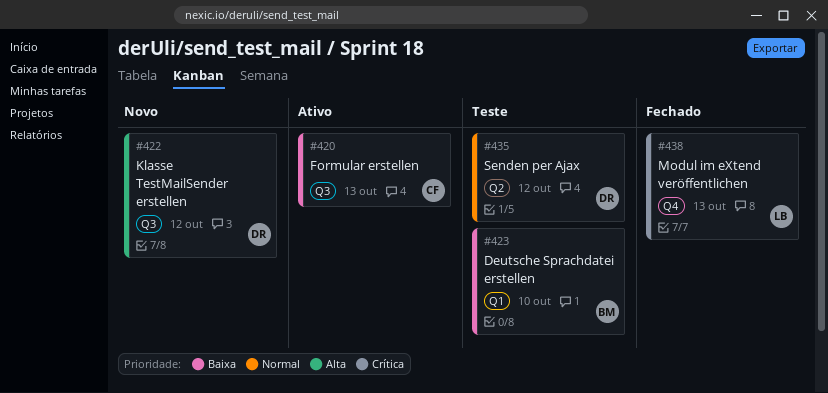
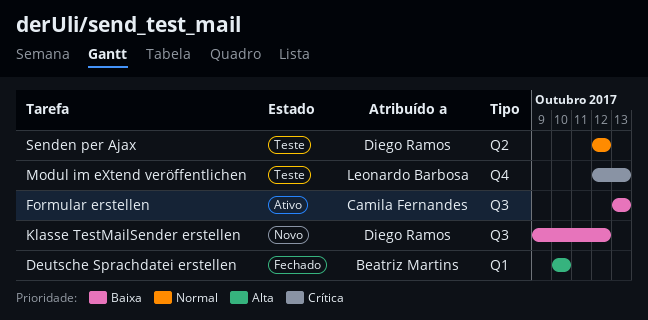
Deutsche Sprachdatei erstellen, status: Teste -> Fechado
Deutsche Sprachdatei erstellen, priority: Baixa -> Alta
Klasse TestMailSender erstellen, priority: Alta -> Baixa
Modul im eXtend veröffentlichen, status: Fechado -> Teste

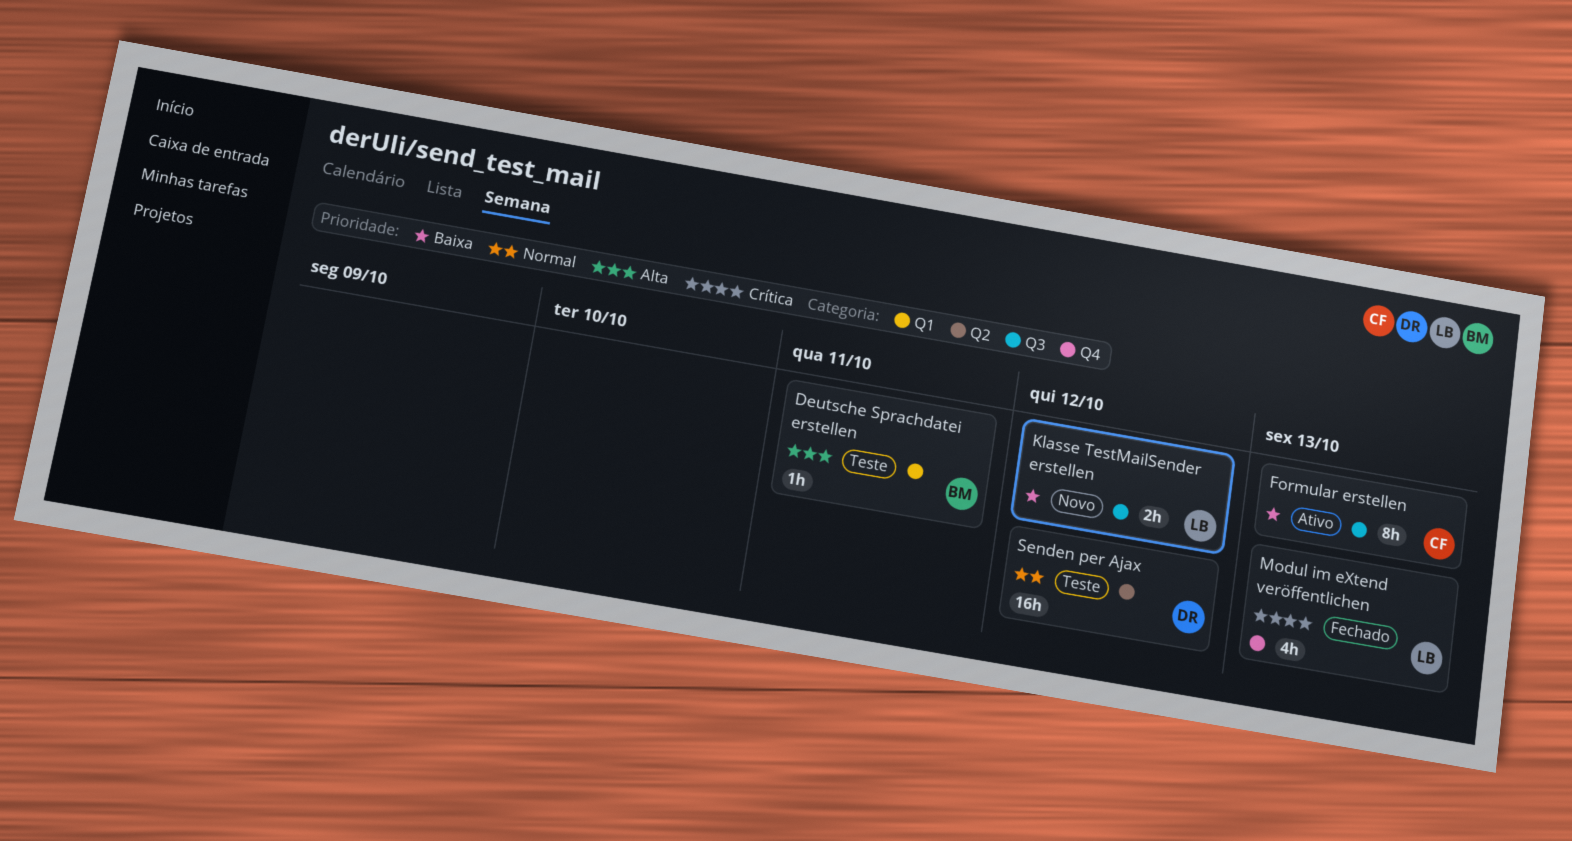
Deutsche Sprachdatei erstellen, status: Fechado -> Teste
Deutsche Sprachdatei erstellen, due: Oct 10 -> Oct 11
Klasse TestMailSender erstellen, owner: Diego Ramos -> Leonardo Barbosa
Modul im eXtend veröffentlichen, status: Teste -> Fechado

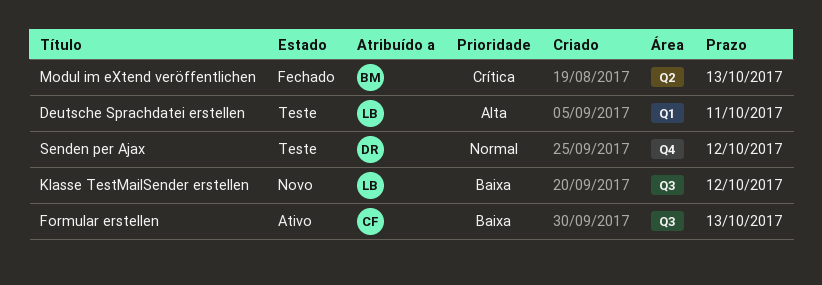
Deutsche Sprachdatei erstellen, owner: BM -> LB
Modul im eXtend veröffentlichen, owner: LB -> BM
Modul im eXtend veröffentlichen, label: Q4 -> Q2
Senden per Ajax, label: Q2 -> Q4

